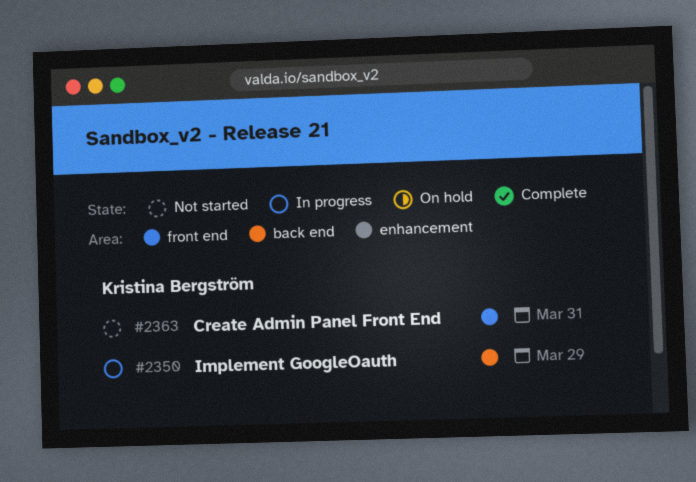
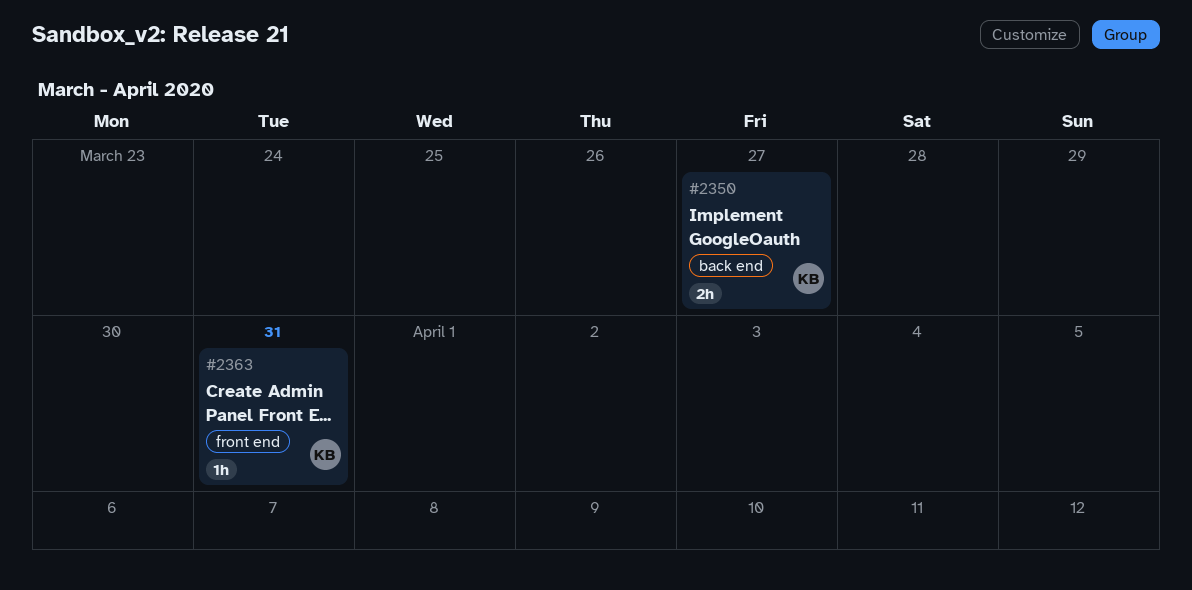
#2350, due: Mar 29 -> Mar 27

